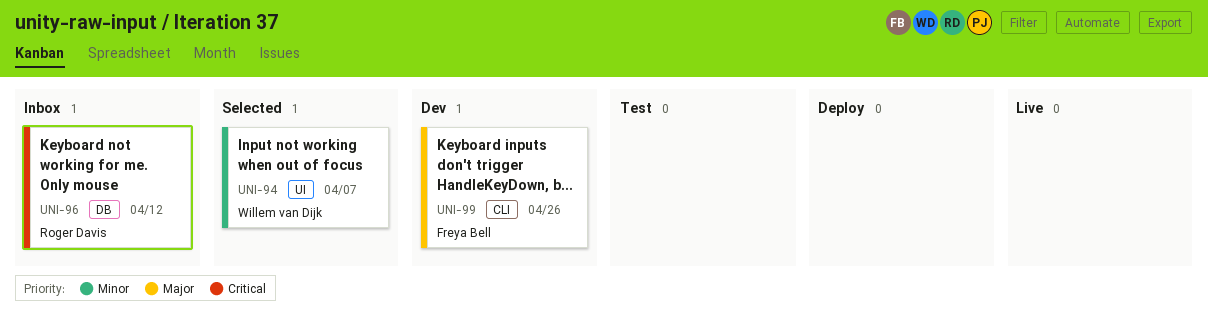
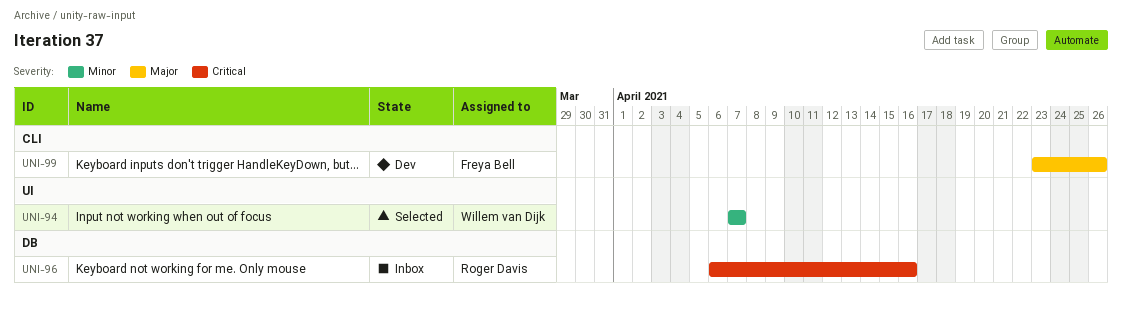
UNI-96, due: Apr 12 -> Apr 16

